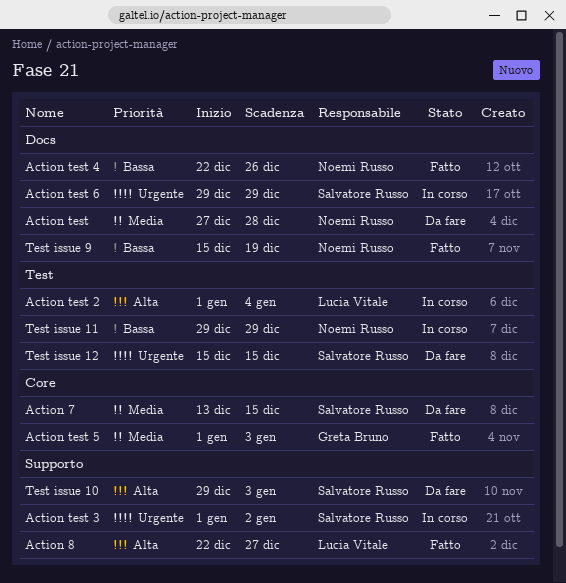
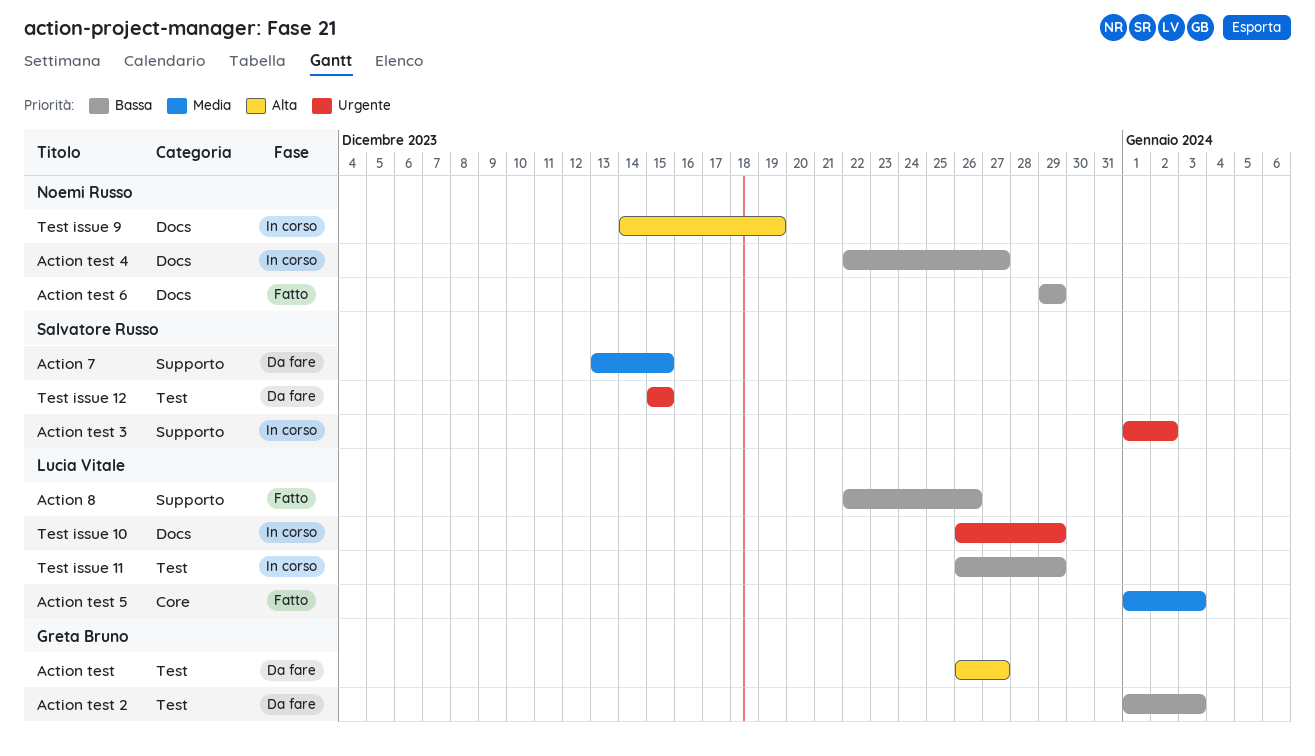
Action 7, label: Core -> Supporto
Action 8, priority: Alta -> Bassa
Action 8, due: Dec 27 -> Dec 26
Action test, owner: Noemi Russo -> Greta Bruno
Action test, priority: Media -> Alta
Action test, label: Docs -> Test
Action test, start: Dec 27 -> Dec 26
Action test, due: Dec 28 -> Dec 27
Action test 2, status: In corso -> Da fare
Action test 2, owner: Lucia Vitale -> Greta Bruno
Action test 2, priority: Alta -> Bassa
Action test 2, due: Jan 4 -> Jan 3
Action test 4, status: Fatto -> In corso
Action test 4, due: Dec 26 -> Dec 27
Action test 5, owner: Greta Bruno -> Lucia Vitale
Action test 6, status: In corso -> Fatto
Action test 6, owner: Salvatore Russo -> Noemi Russo
Action test 6, priority: Urgente -> Bassa
Test issue 10, status: Da fare -> In corso
Test issue 10, owner: Salvatore Russo -> Lucia Vitale
Test issue 10, priority: Alta -> Urgente
Test issue 10, label: Supporto -> Docs
Test issue 10, start: Dec 29 -> Dec 26
Test issue 10, due: Jan 3 -> Dec 29
Test issue 11, owner: Noemi Russo -> Lucia Vitale
Test issue 11, start: Dec 29 -> Dec 26
Test issue 9, status: Fatto -> In corso
Test issue 9, priority: Bassa -> Alta
Test issue 9, start: Dec 15 -> Dec 14

